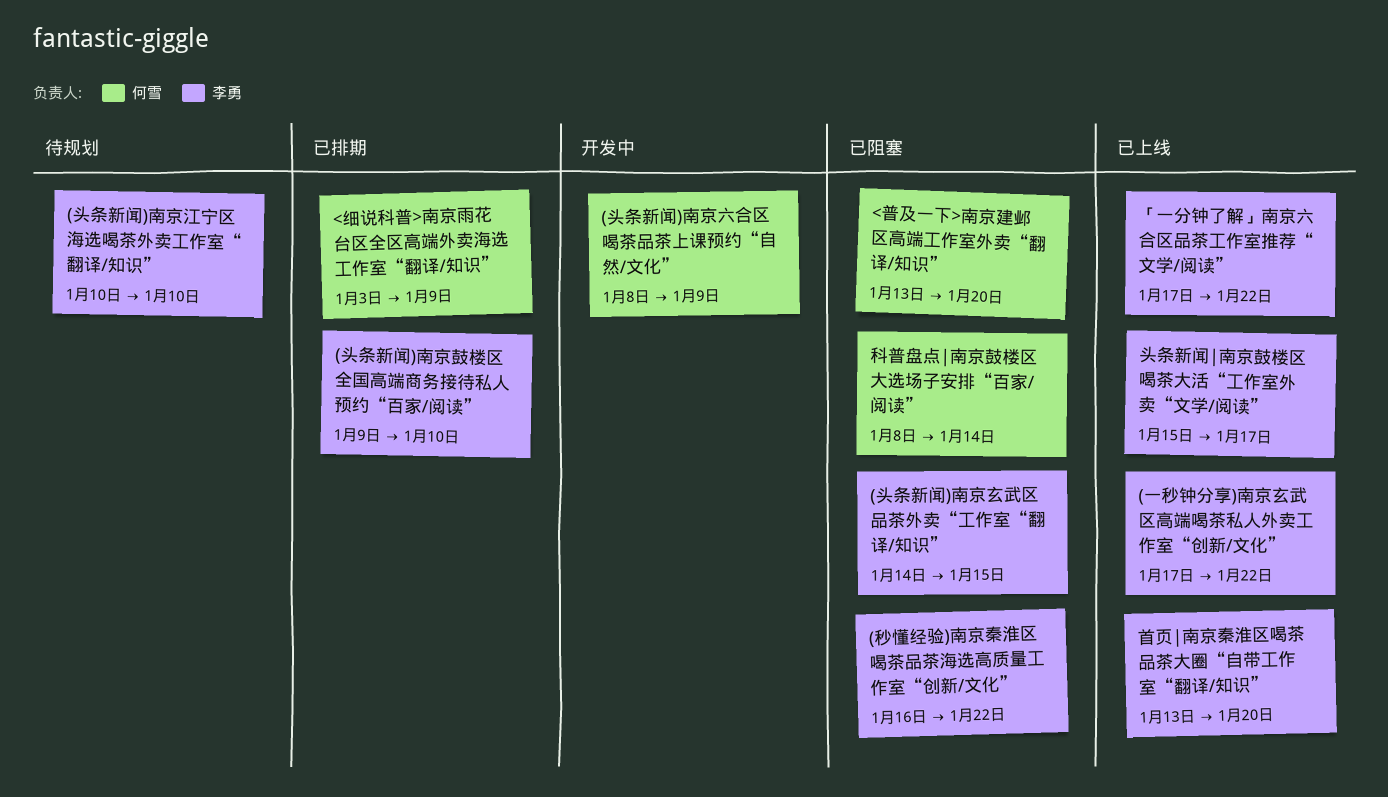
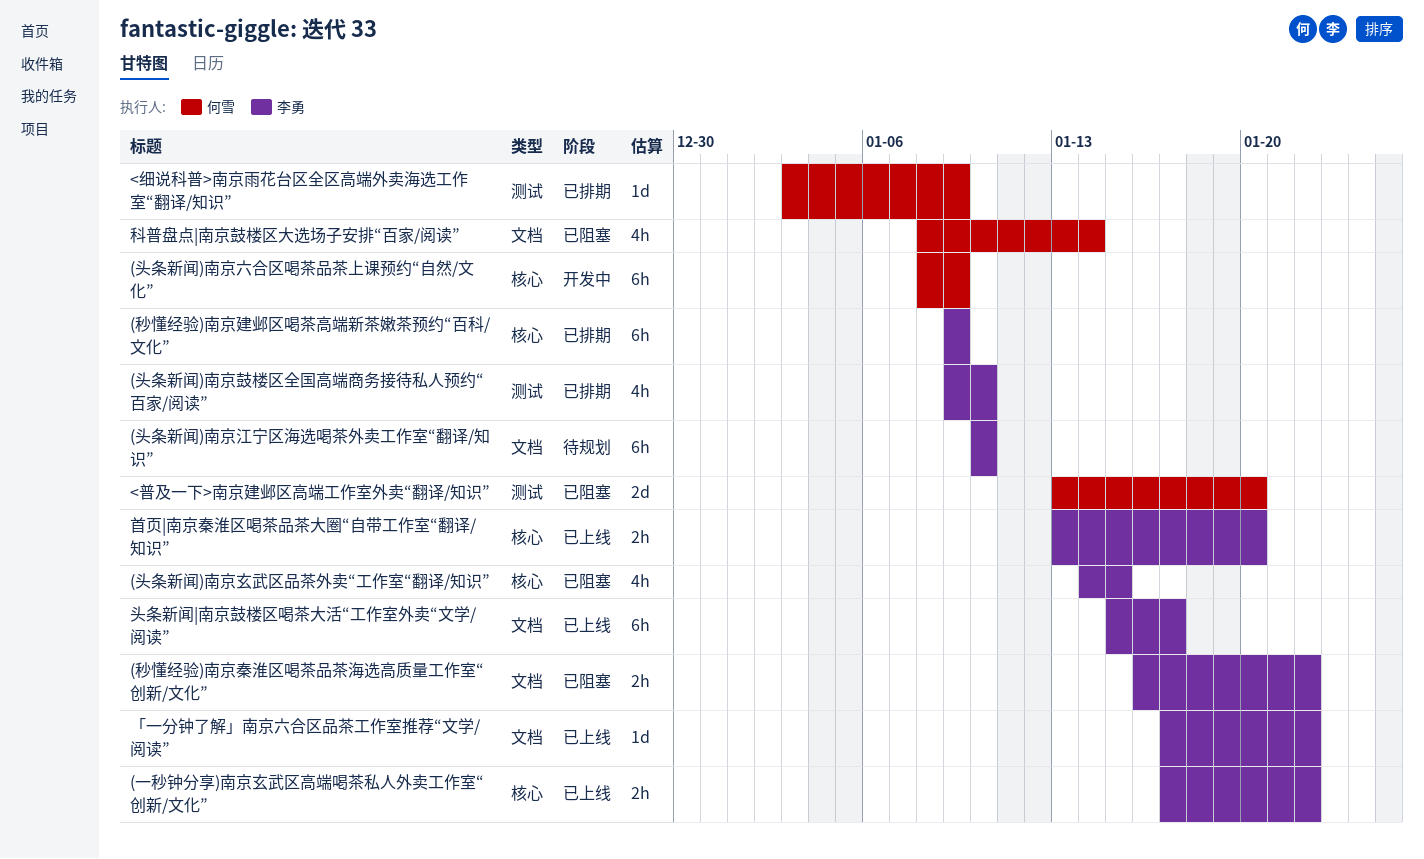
(秒懂经验)南京建邺区喝茶高端新茶嫩茶预约“百科/文化”: none -> present

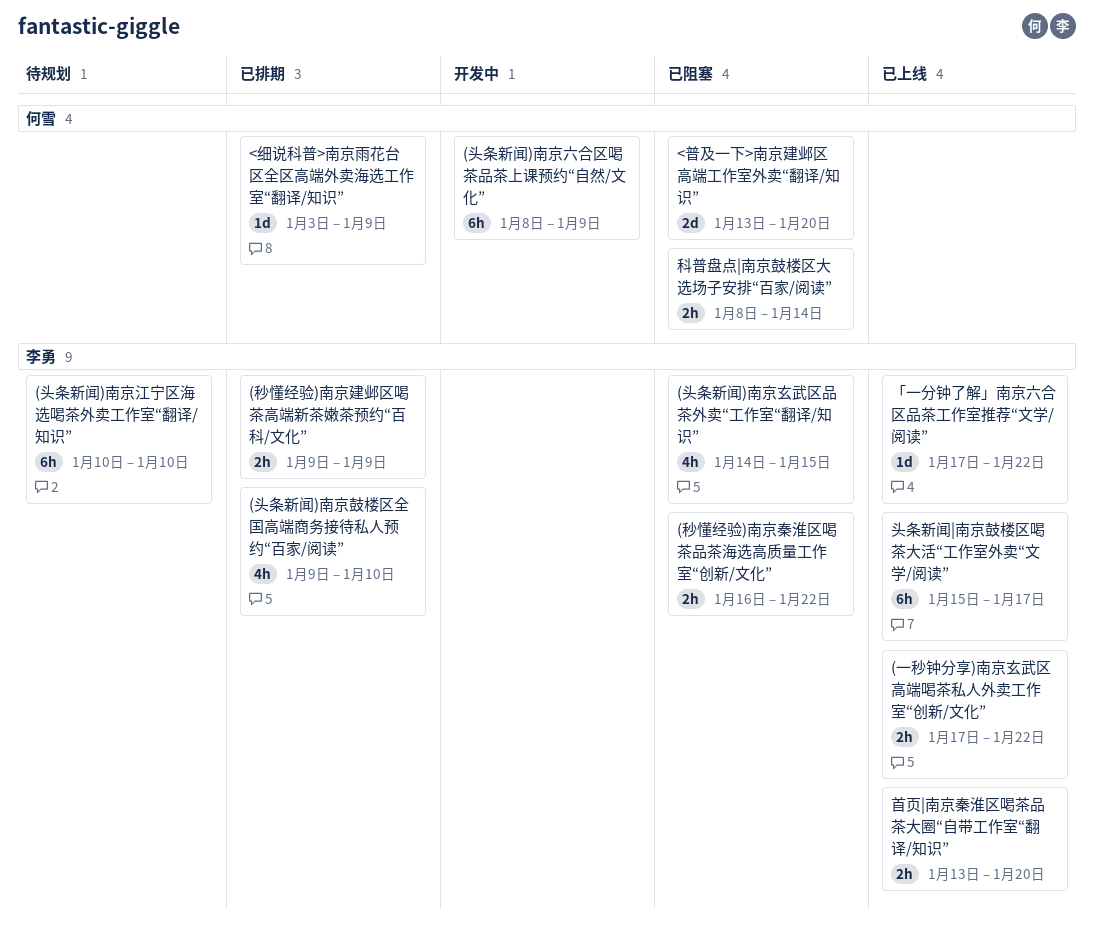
(秒懂经验)南京建邺区喝茶高端新茶嫩茶预约“百科/文化”, estimate: 6h -> 2h
科普盘点|南京鼓楼区大选场子安排“百家/阅读”, estimate: 4h -> 2h

